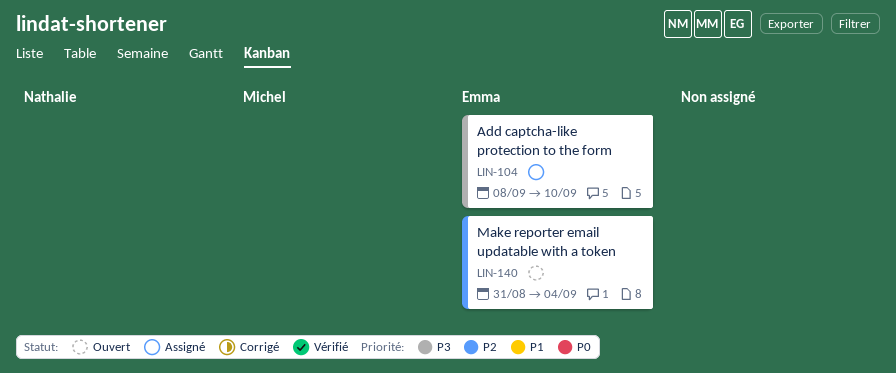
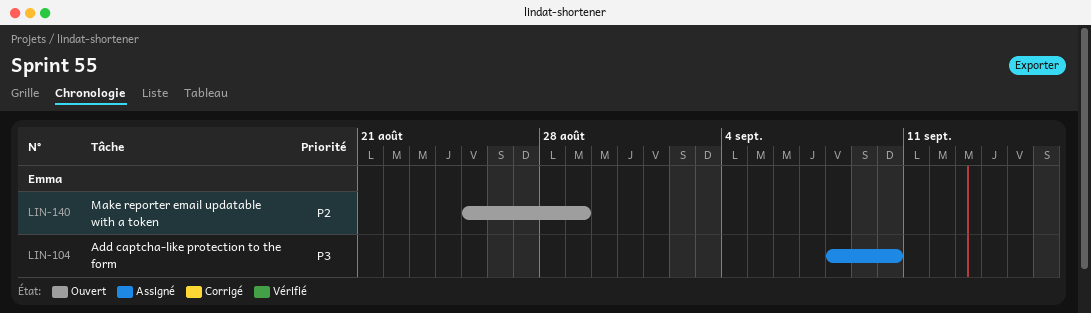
LIN-140, start: Aug 31 -> Aug 25
LIN-140, due: Sep 4 -> Aug 29

